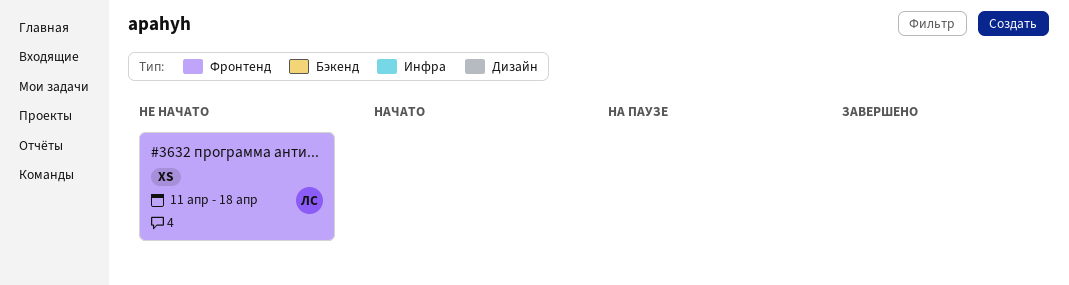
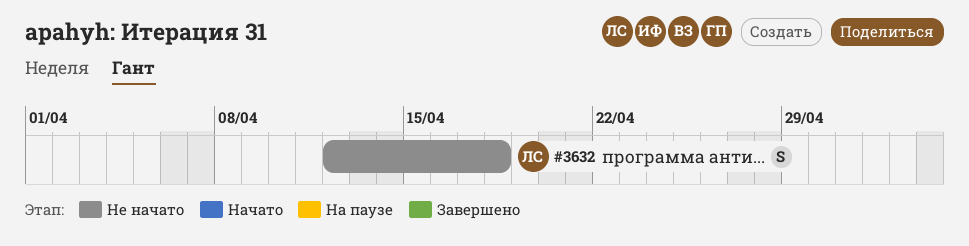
#3632, estimate: XS -> S
#3632, start: Apr 11 -> Apr 12

